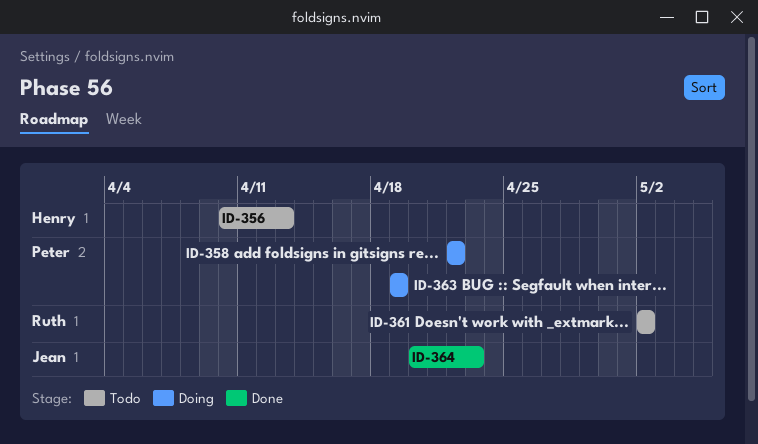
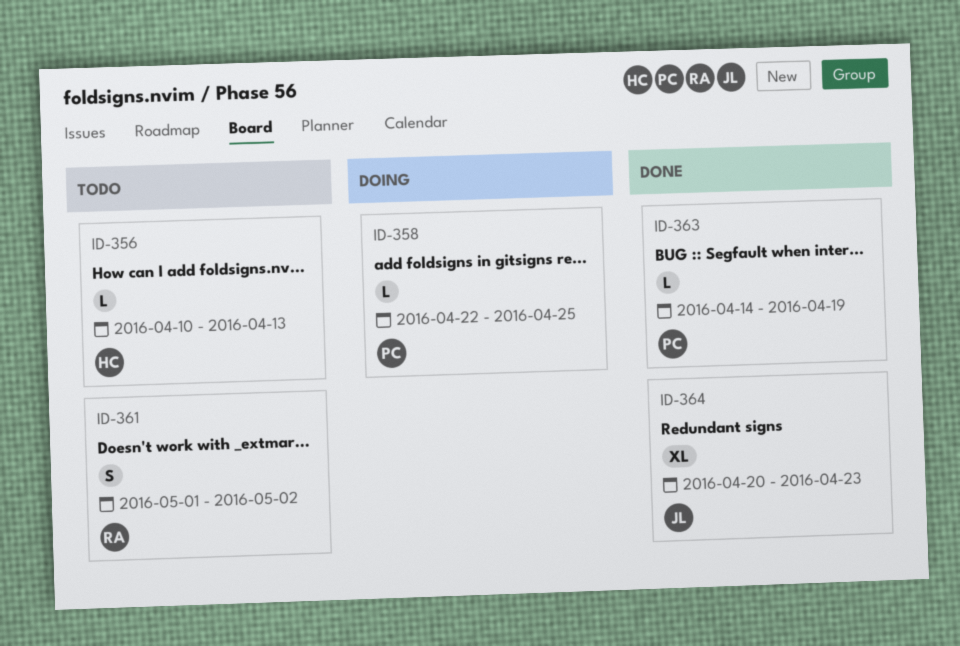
ID-358, due: Apr 22 -> Apr 25
ID-361, start: May 2 -> May 1
ID-363, status: Doing -> Done
ID-363, start: Apr 19 -> Apr 14

